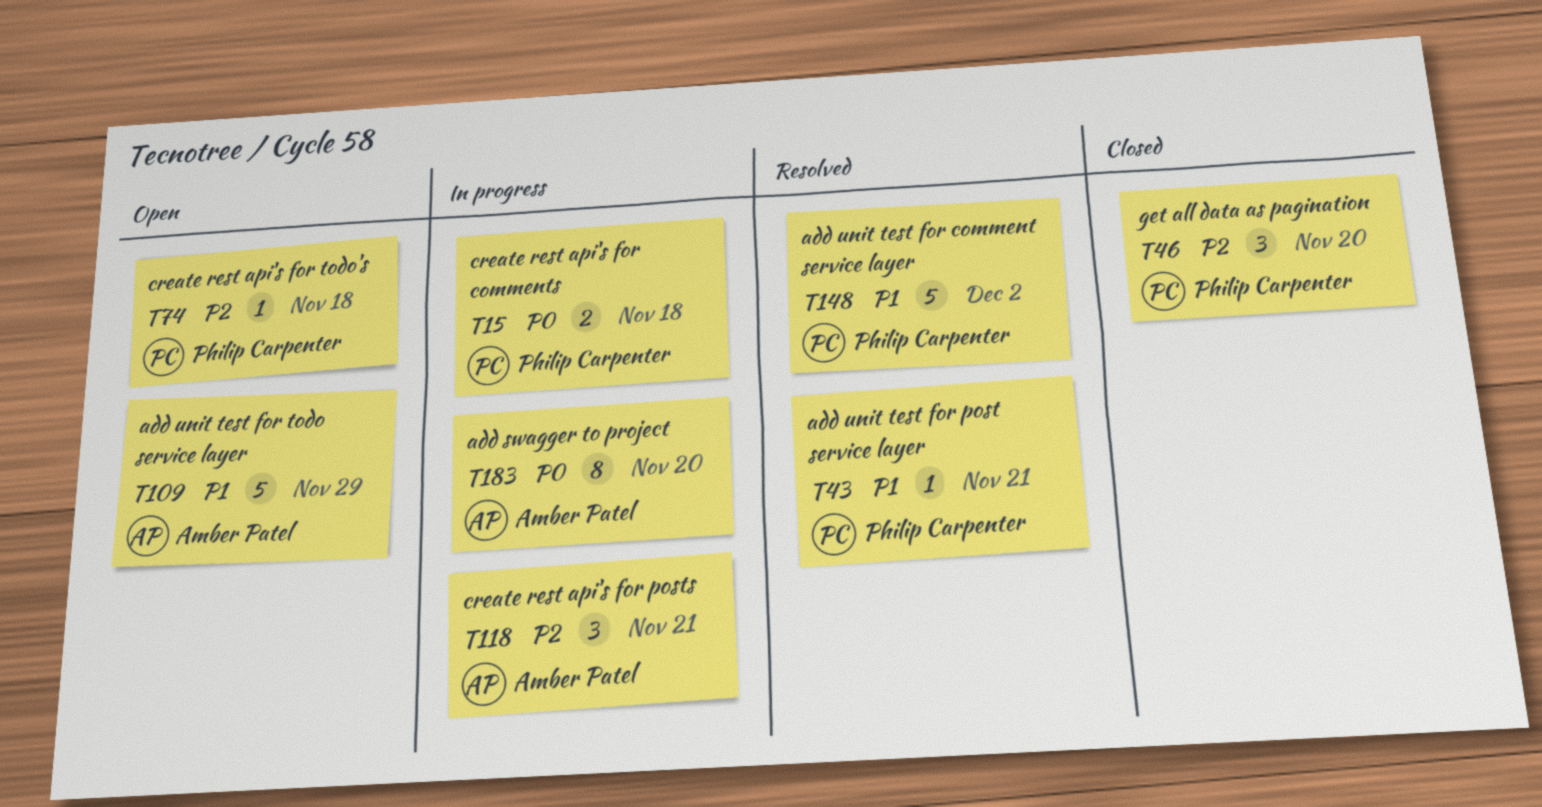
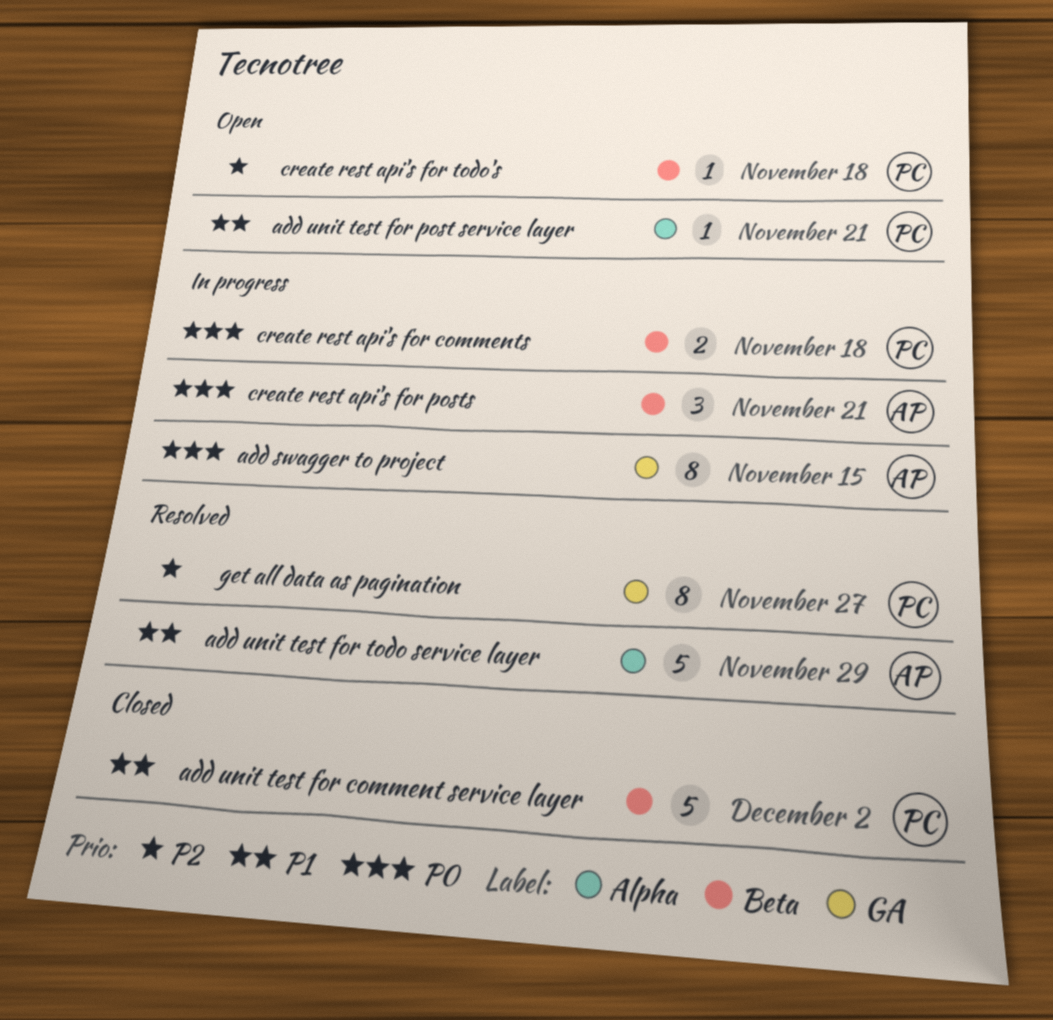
add swagger to project, due: Nov 20 -> Nov 15
add unit test for comment service layer, status: Resolved -> Closed
add unit test for post service layer, status: Resolved -> Open
add unit test for todo service layer, status: Open -> Resolved
create rest api's for posts, priority: P2 -> P0
get all data as pagination, status: Closed -> Resolved
get all data as pagination, estimate: 3 -> 8
get all data as pagination, due: Nov 20 -> Nov 27

